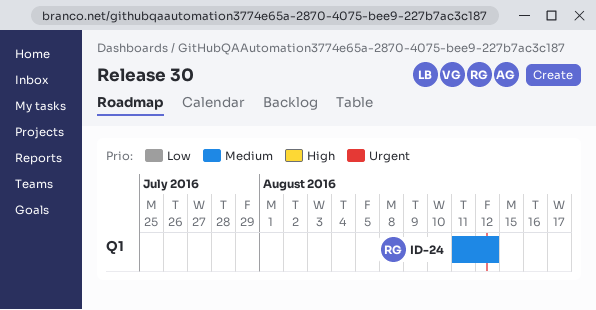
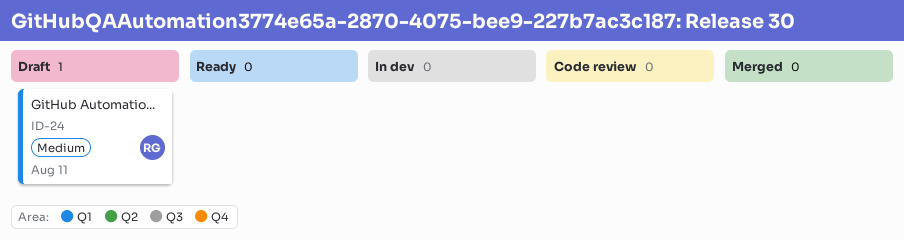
ID-24, due: Aug 12 -> Aug 11

